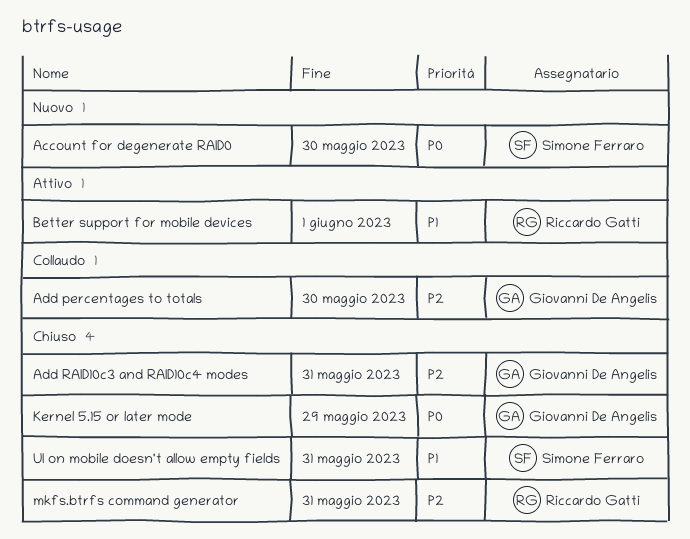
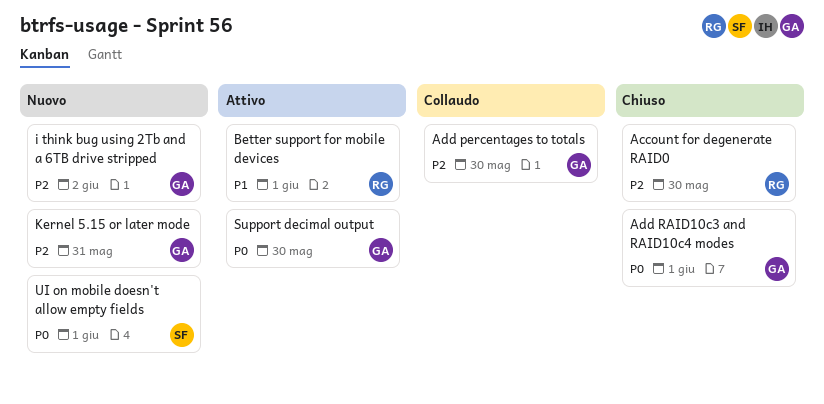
Account for degenerate RAID0, status: Nuovo -> Chiuso
Account for degenerate RAID0, owner: Simone Ferraro -> Riccardo Gatti
Account for degenerate RAID0, priority: P0 -> P2
Add RAID10c3 and RAID10c4 modes, priority: P2 -> P0
Add RAID10c3 and RAID10c4 modes, due: May 31 -> Jun 1
i think bug using 2Tb and a 6TB drive stripped: none -> present
Kernel 5.15 or later mode, status: Chiuso -> Nuovo
Kernel 5.15 or later mode, priority: P0 -> P2
Kernel 5.15 or later mode, due: May 29 -> May 31
mkfs.btrfs command generator: present -> none
Support decimal output: none -> present
UI on mobile doesn't allow empty fields, status: Chiuso -> Nuovo
UI on mobile doesn't allow empty fields, priority: P1 -> P0
UI on mobile doesn't allow empty fields, due: May 31 -> Jun 1

